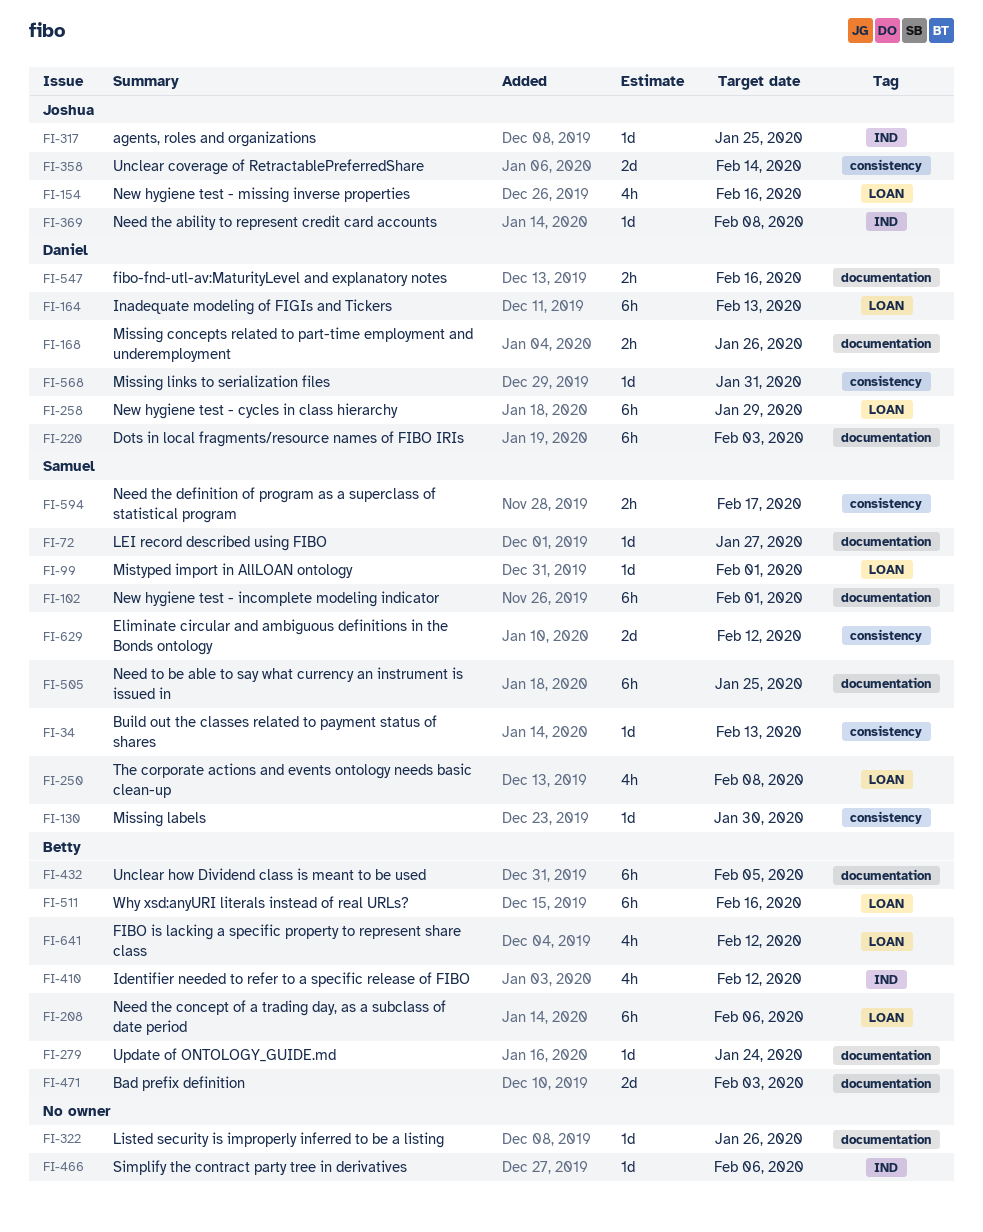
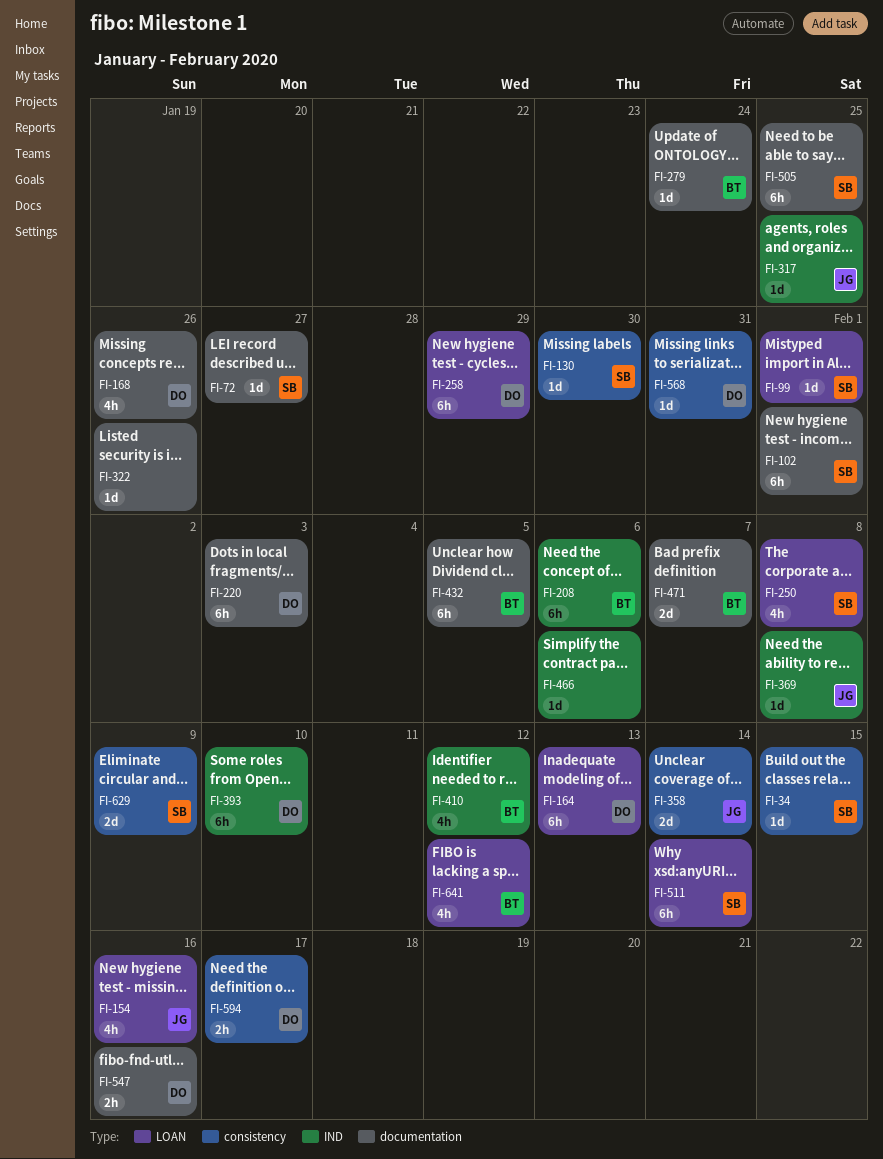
FI-34, due: Feb 13 -> Feb 15
FI-168, estimate: 2h -> 4h
FI-208, label: LOAN -> IND
FI-393: none -> present
FI-471, due: Feb 3 -> Feb 7
FI-511, owner: Betty -> Samuel
FI-511, due: Feb 16 -> Feb 14
FI-594, owner: Samuel -> Daniel
FI-629, due: Feb 12 -> Feb 9

